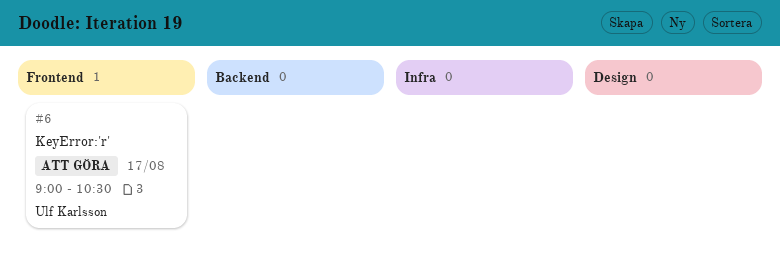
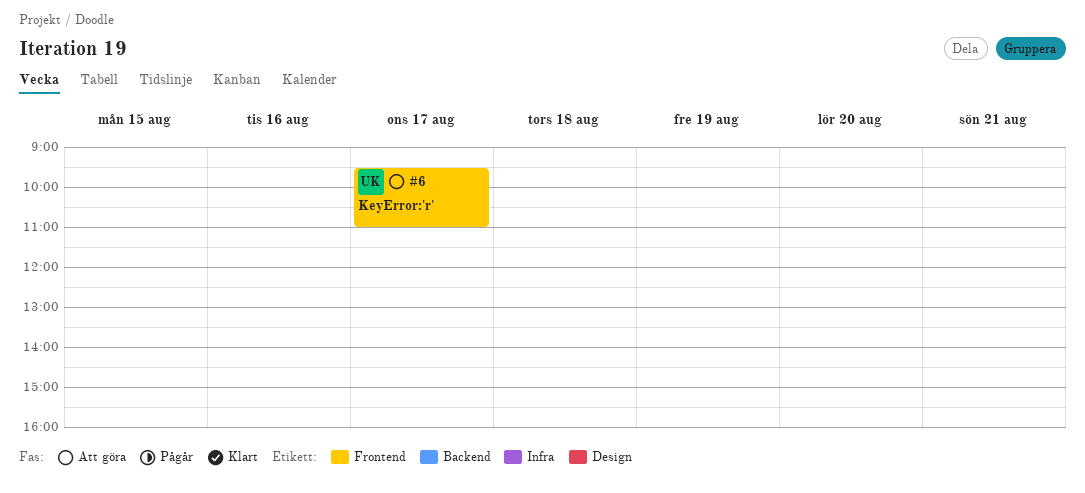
#6, begins: 09:00 -> 09:30
#6, ends: 10:30 -> 11:00

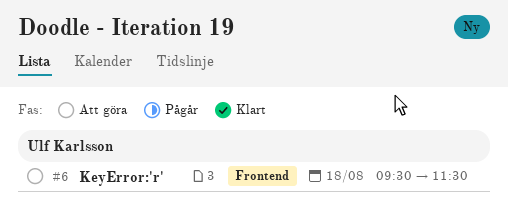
#6, day: Aug 17 -> Aug 18
#6, ends: 11:00 -> 11:30

